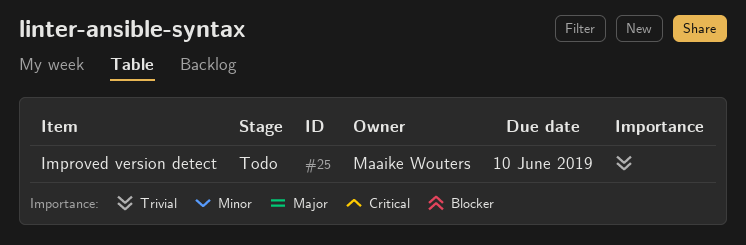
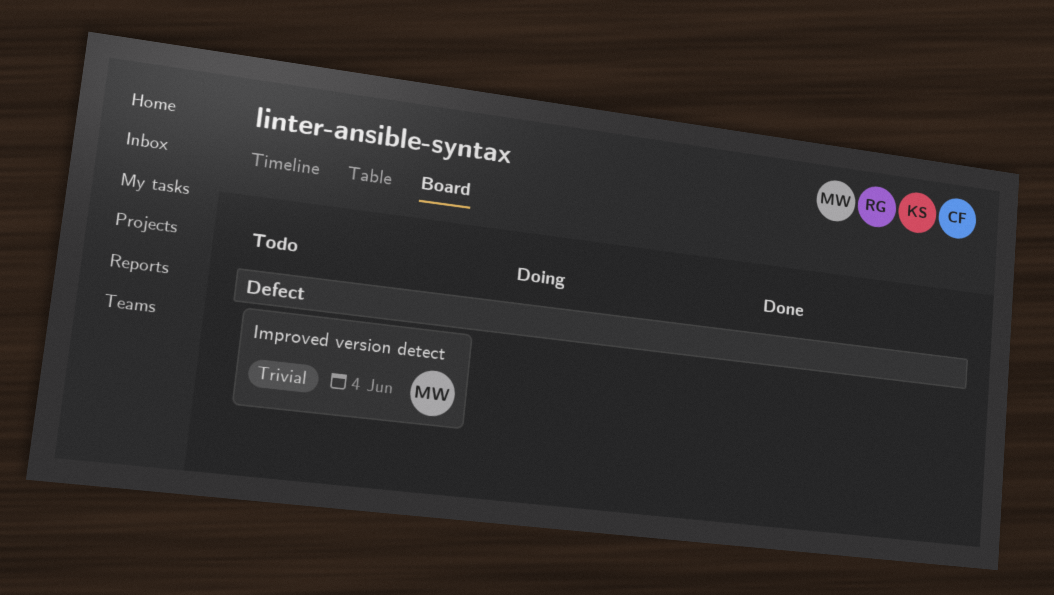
Improved version detect, due: Jun 10 -> Jun 4

